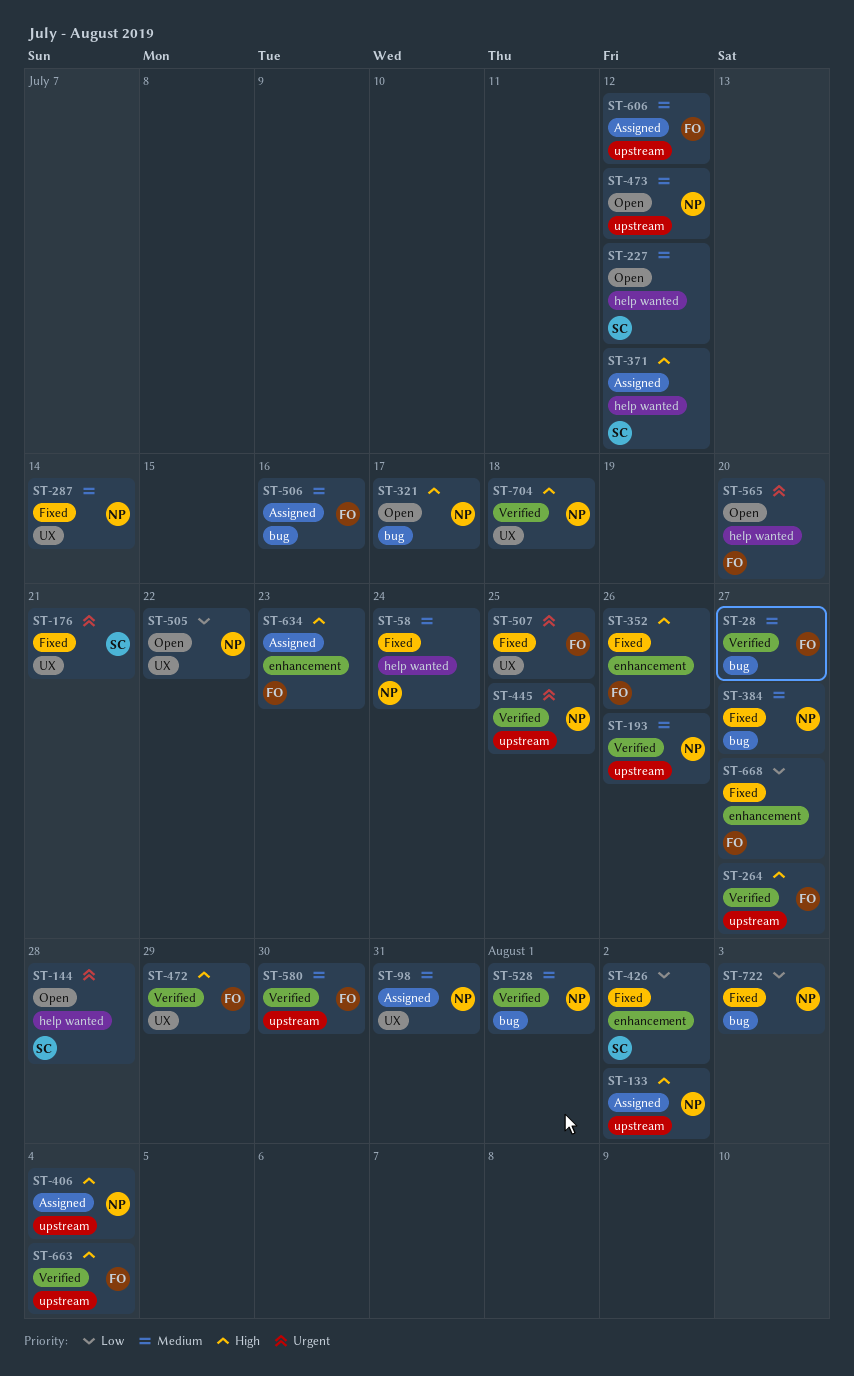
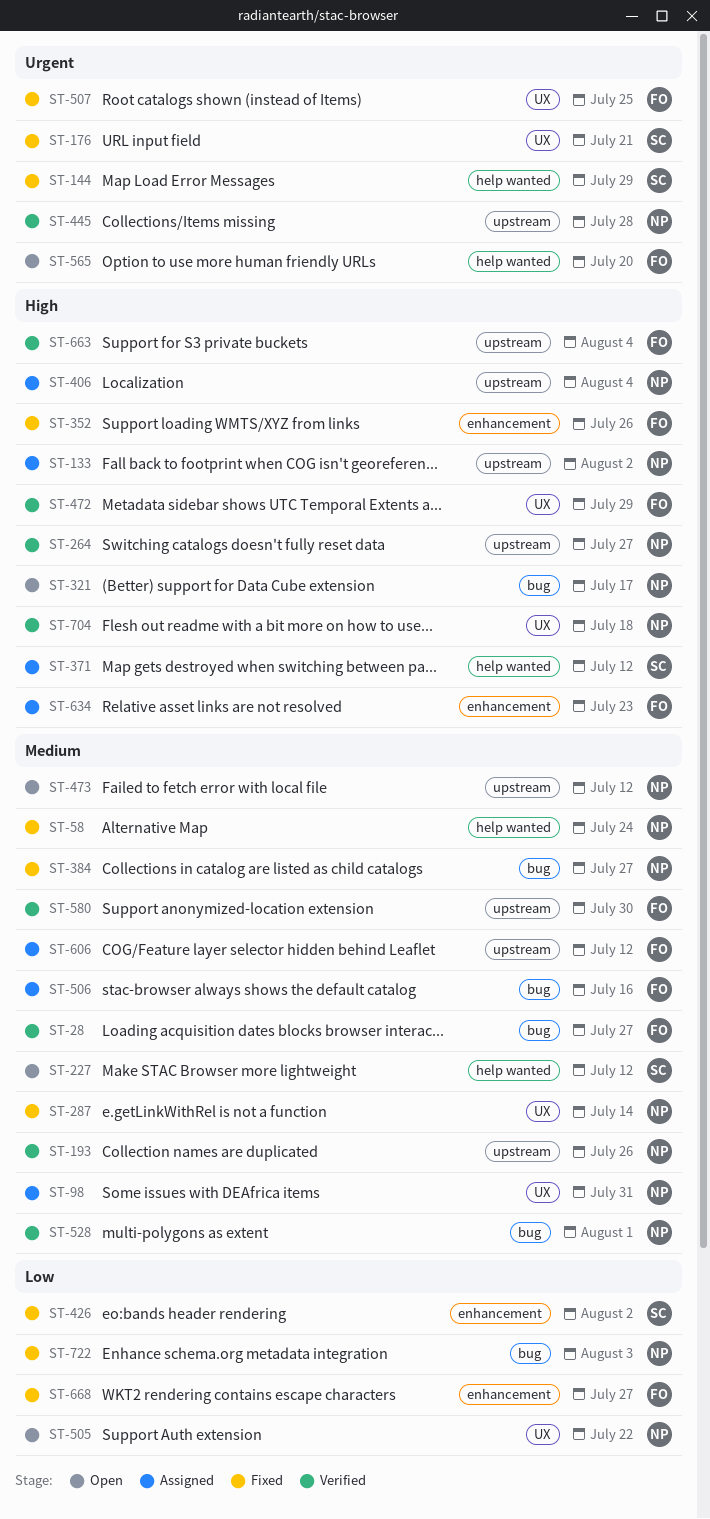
ST-144, status: Open -> Fixed
ST-144, due: Jul 28 -> Jul 29
ST-264, owner: FO -> NP
ST-445, due: Jul 25 -> Jul 28

